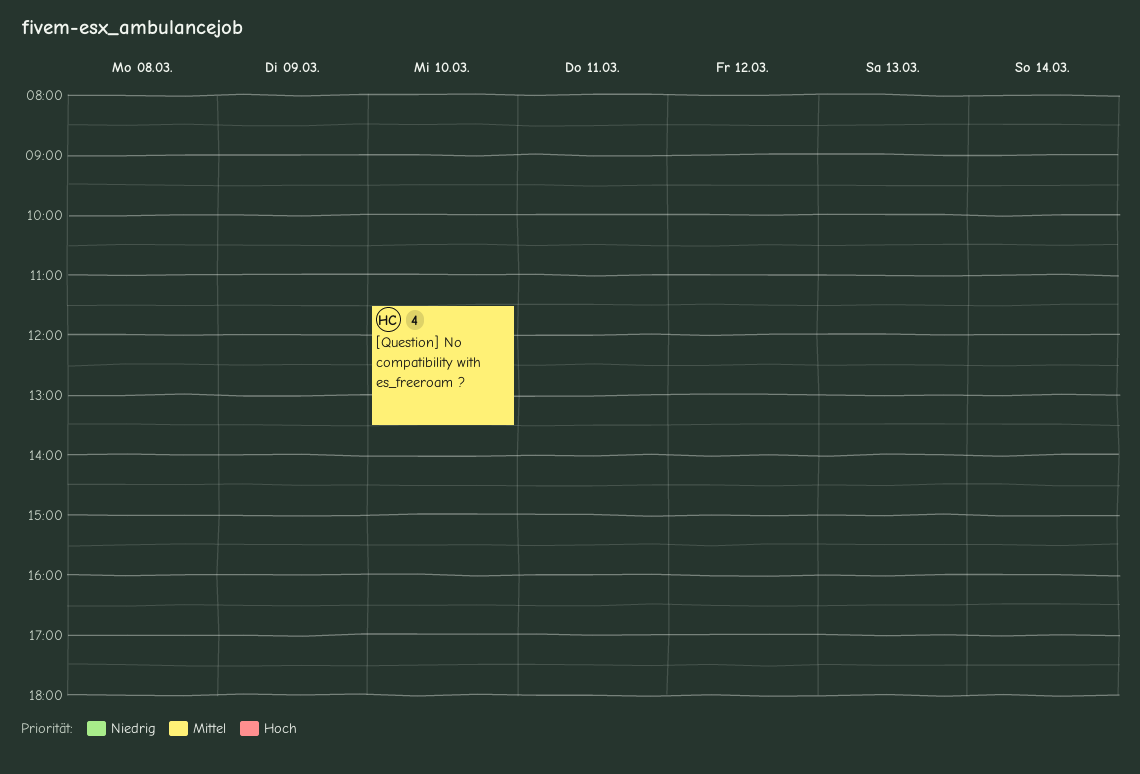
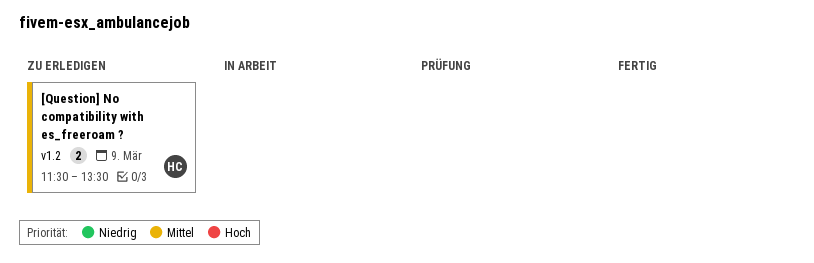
[Question] No compatibility with es_freeroam ?, estimate: 4 -> 2
[Question] No compatibility with es_freeroam ?, day: Mar 10 -> Mar 9

